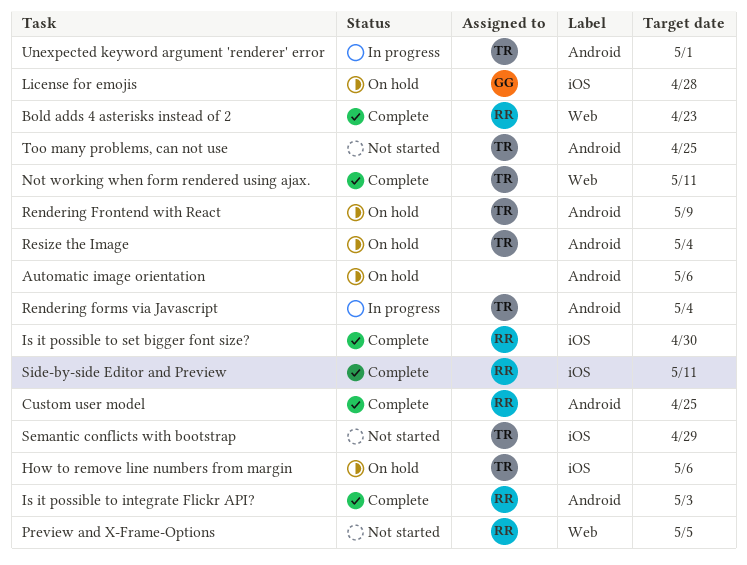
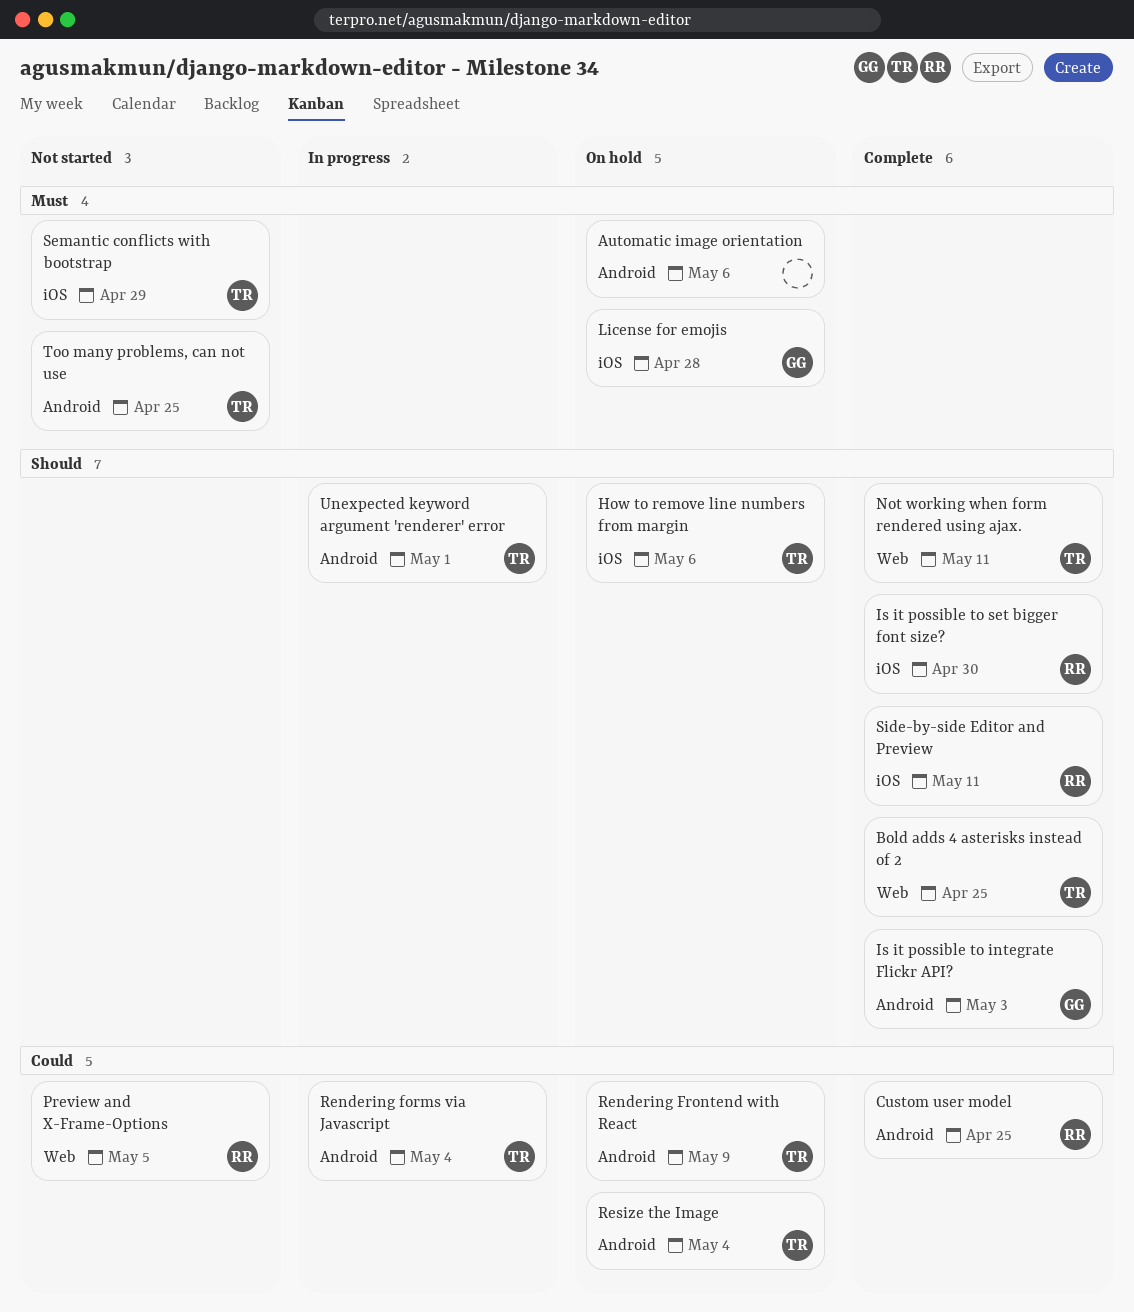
Bold adds 4 asterisks instead of 2, owner: RR -> TR
Bold adds 4 asterisks instead of 2, due: Apr 23 -> Apr 25
Is it possible to integrate Flickr API?, owner: RR -> GG

